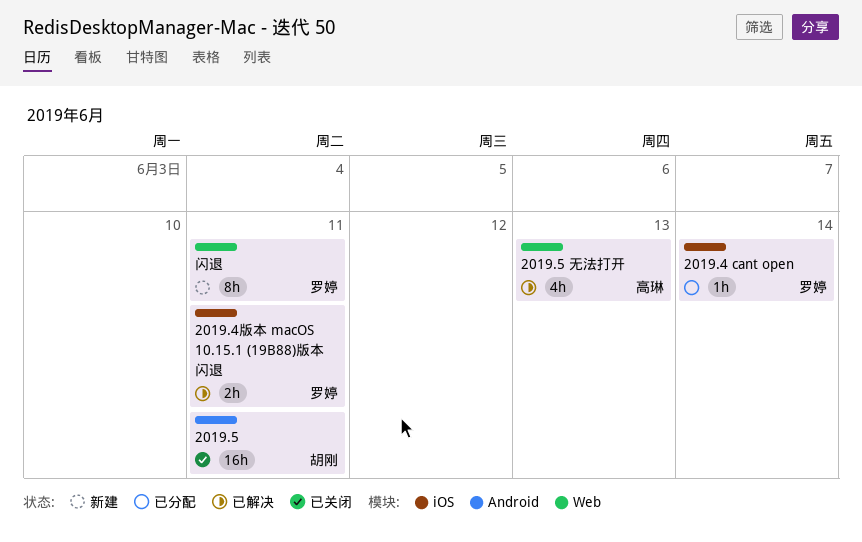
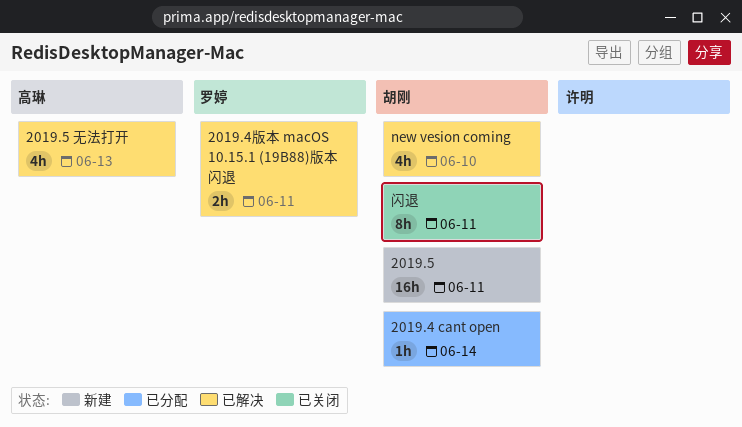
2019.4 cant open, owner: 罗婷 -> 胡刚
2019.5, status: 已关闭 -> 新建
new vesion coming: none -> present
闪退, status: 新建 -> 已关闭
闪退, owner: 罗婷 -> 胡刚

